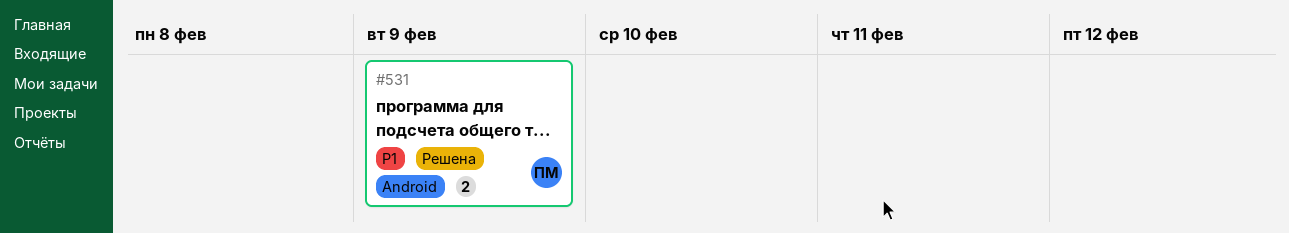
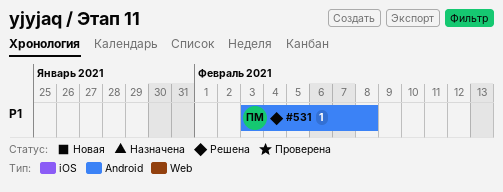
#531, estimate: 2 -> 1
#531, due: Feb 9 -> Feb 8

